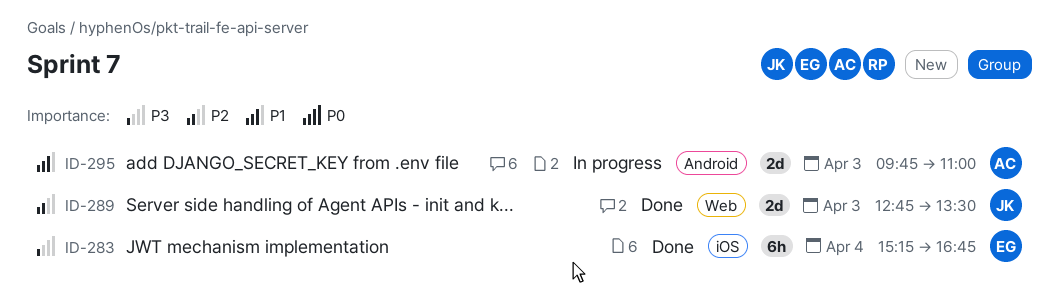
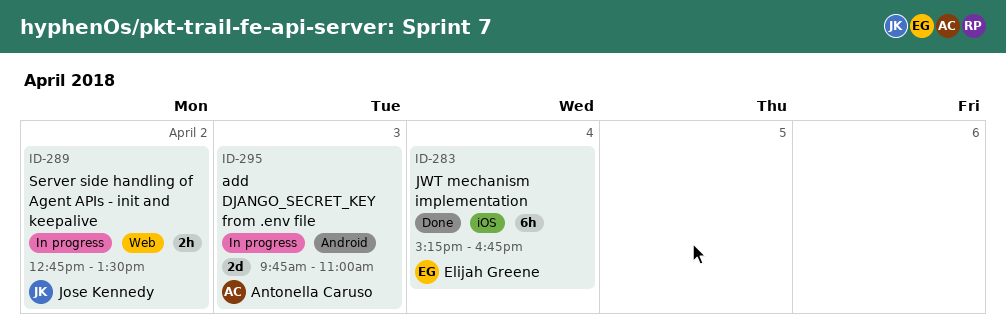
ID-289, status: Done -> In progress
ID-289, estimate: 2d -> 2h
ID-289, day: Apr 3 -> Apr 2

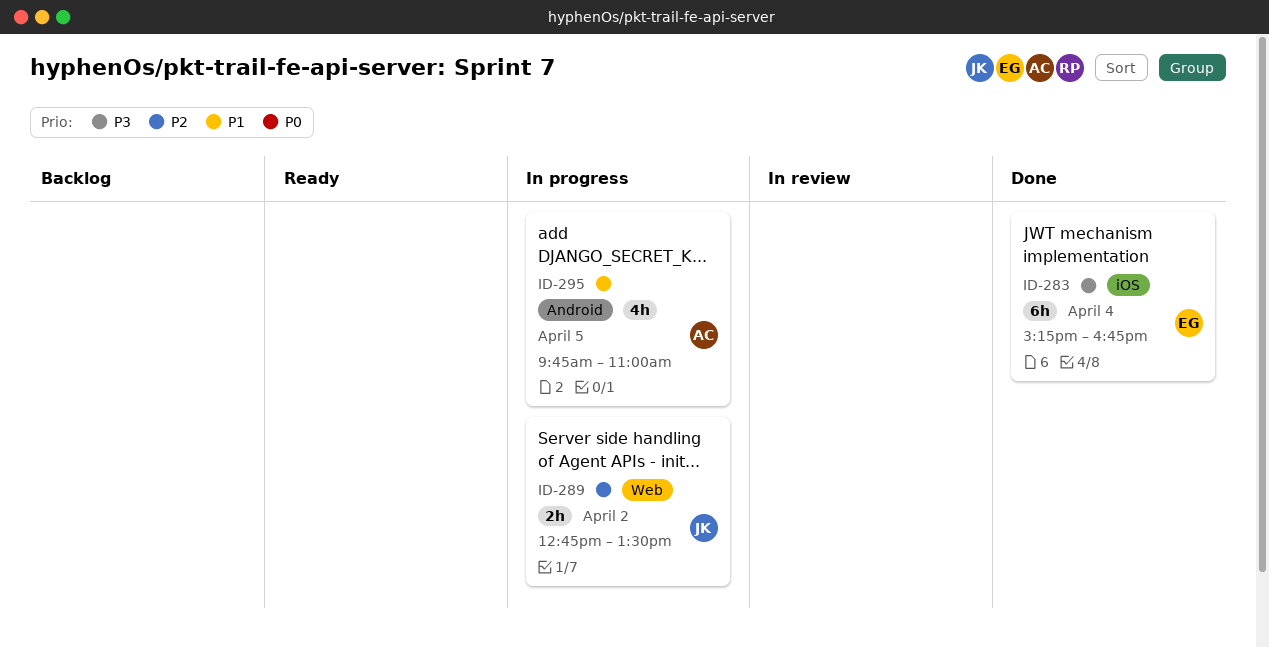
ID-295, estimate: 2d -> 4h
ID-295, day: Apr 3 -> Apr 5

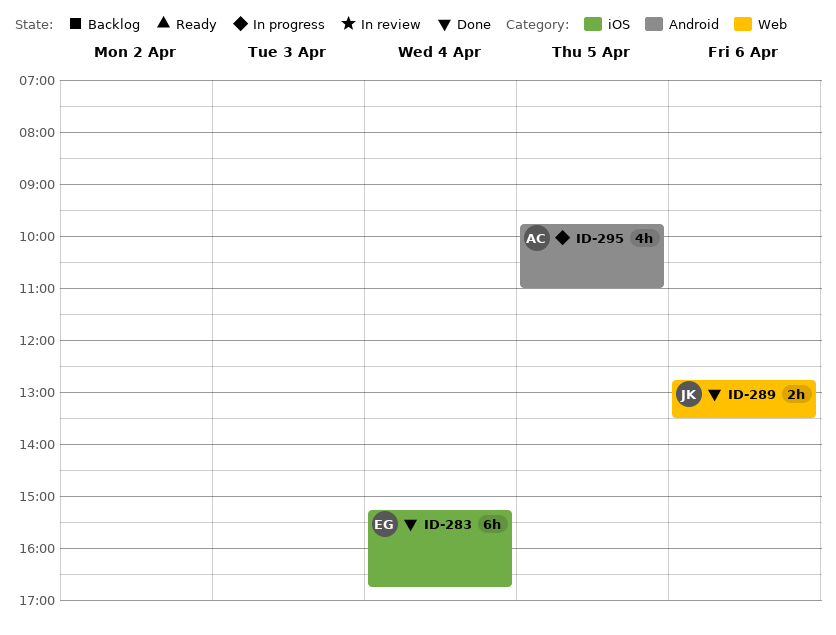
ID-289, status: In progress -> Done
ID-289, day: Apr 2 -> Apr 6

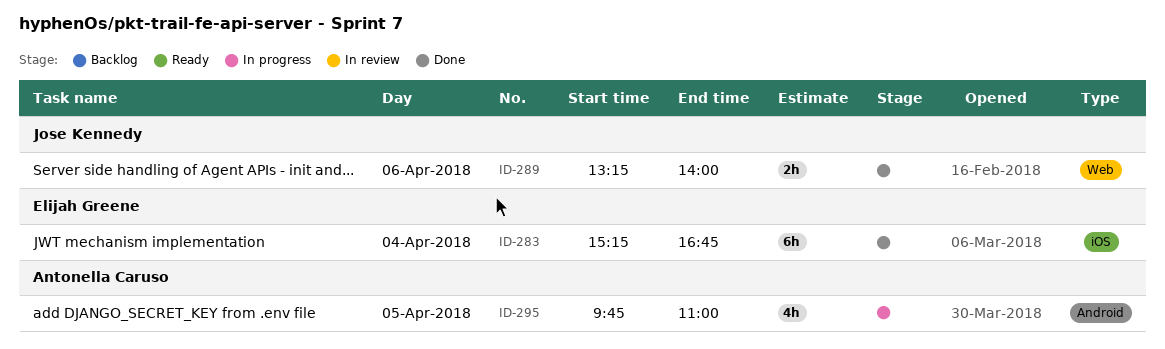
ID-289, begins: 12:45 -> 13:15
ID-289, ends: 13:30 -> 14:00

